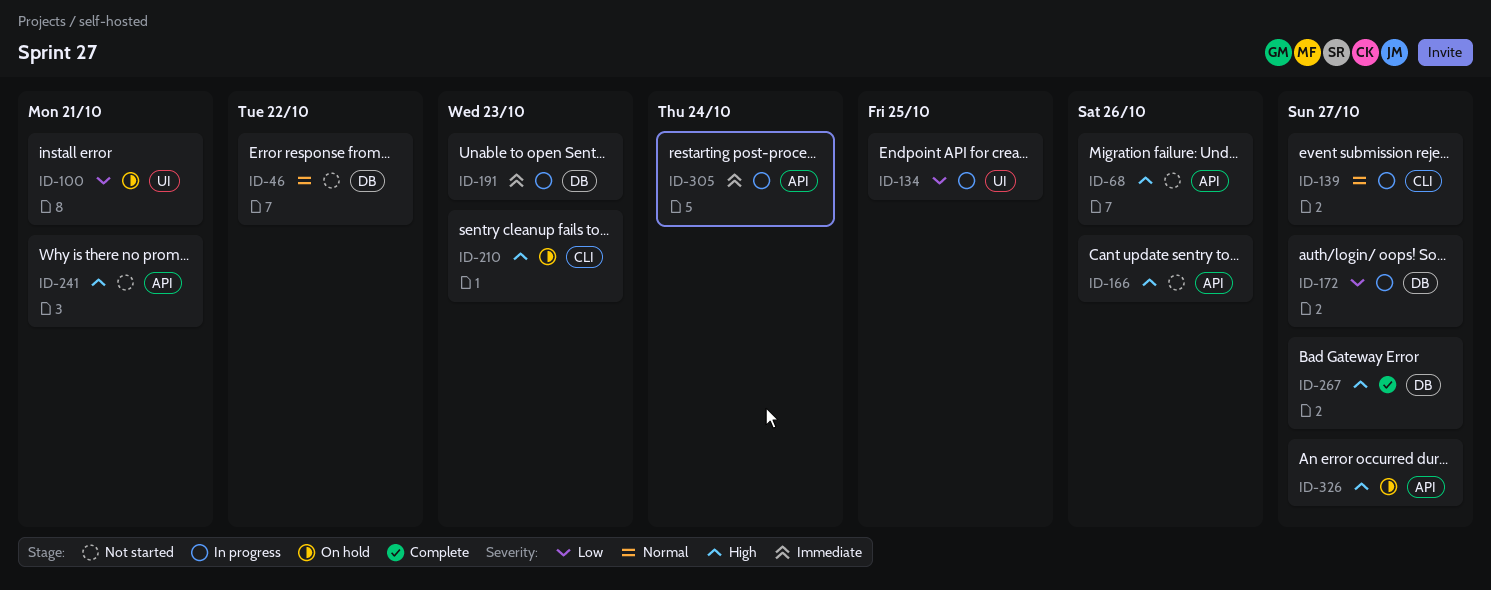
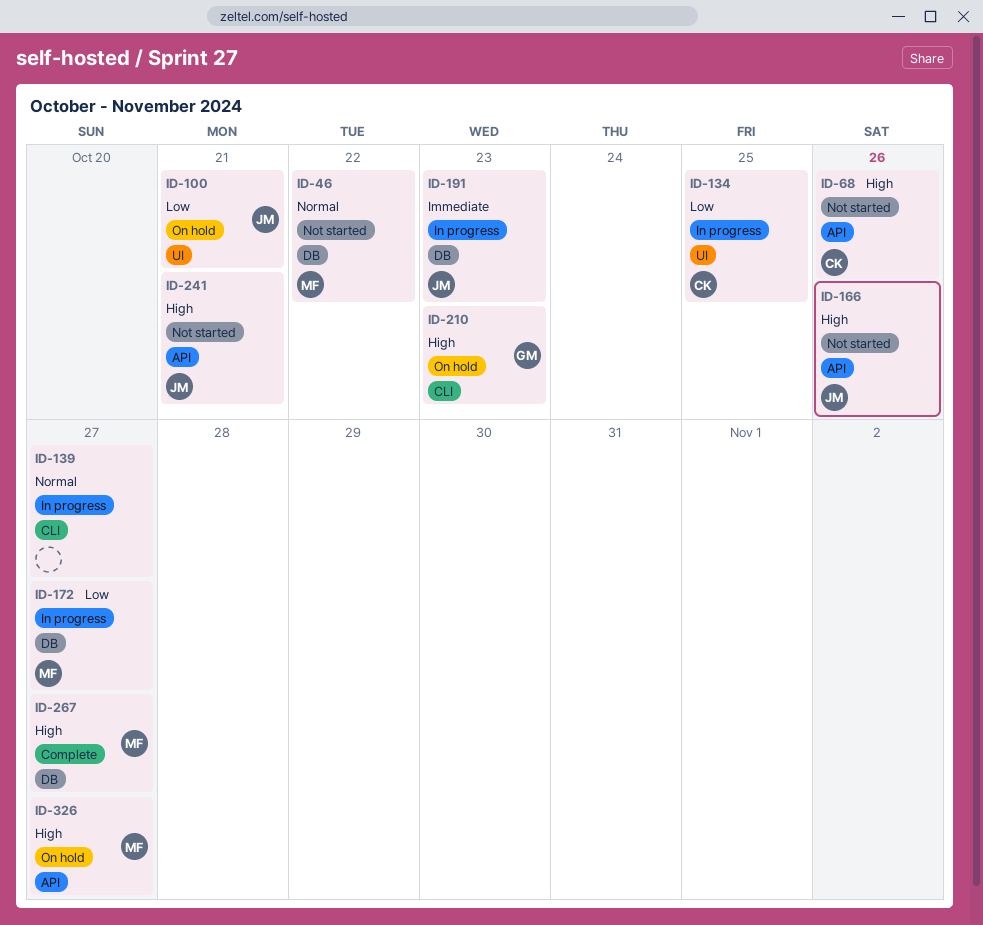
ID-305: present -> none

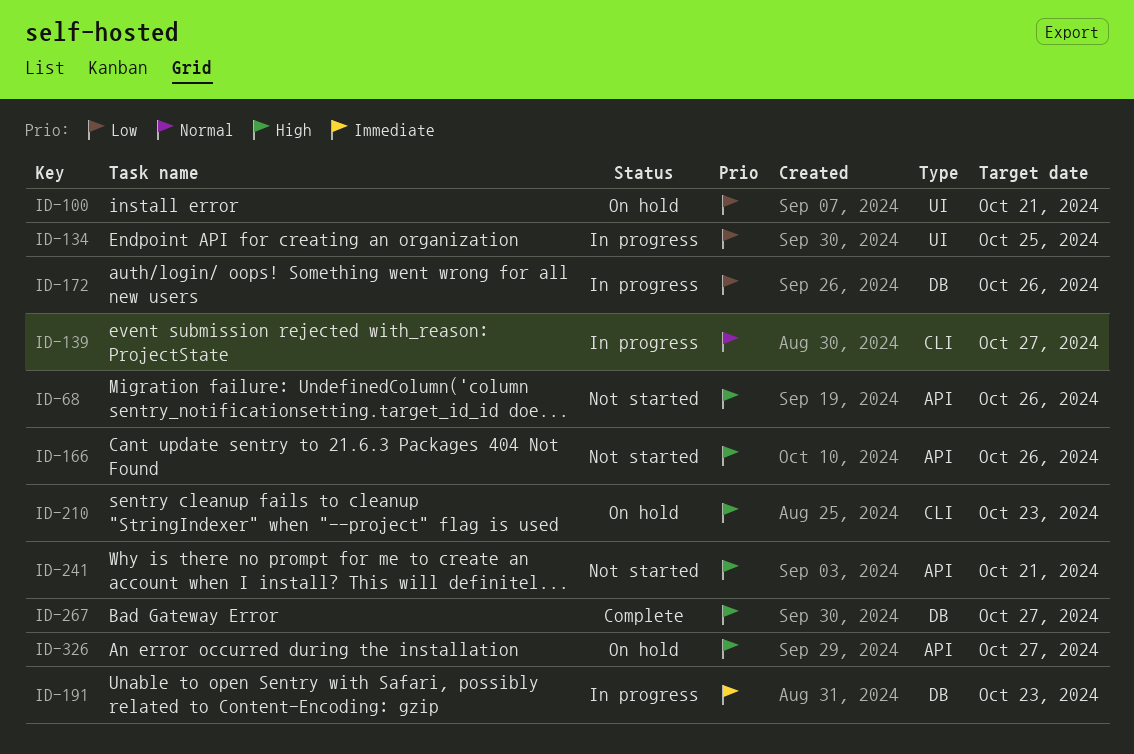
ID-46: present -> none
ID-172, due: Oct 27 -> Oct 26

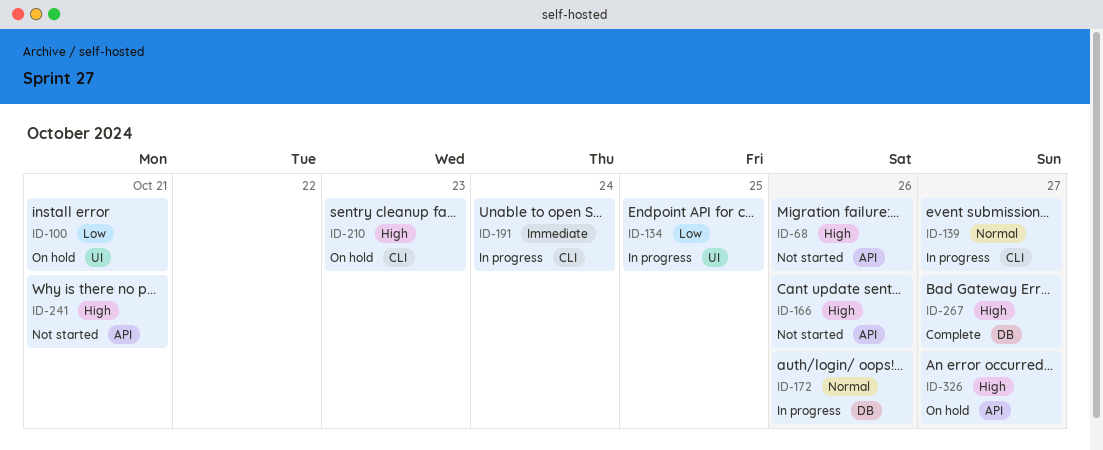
ID-172, priority: Low -> Normal
ID-191, label: DB -> CLI
ID-191, due: Oct 23 -> Oct 24

